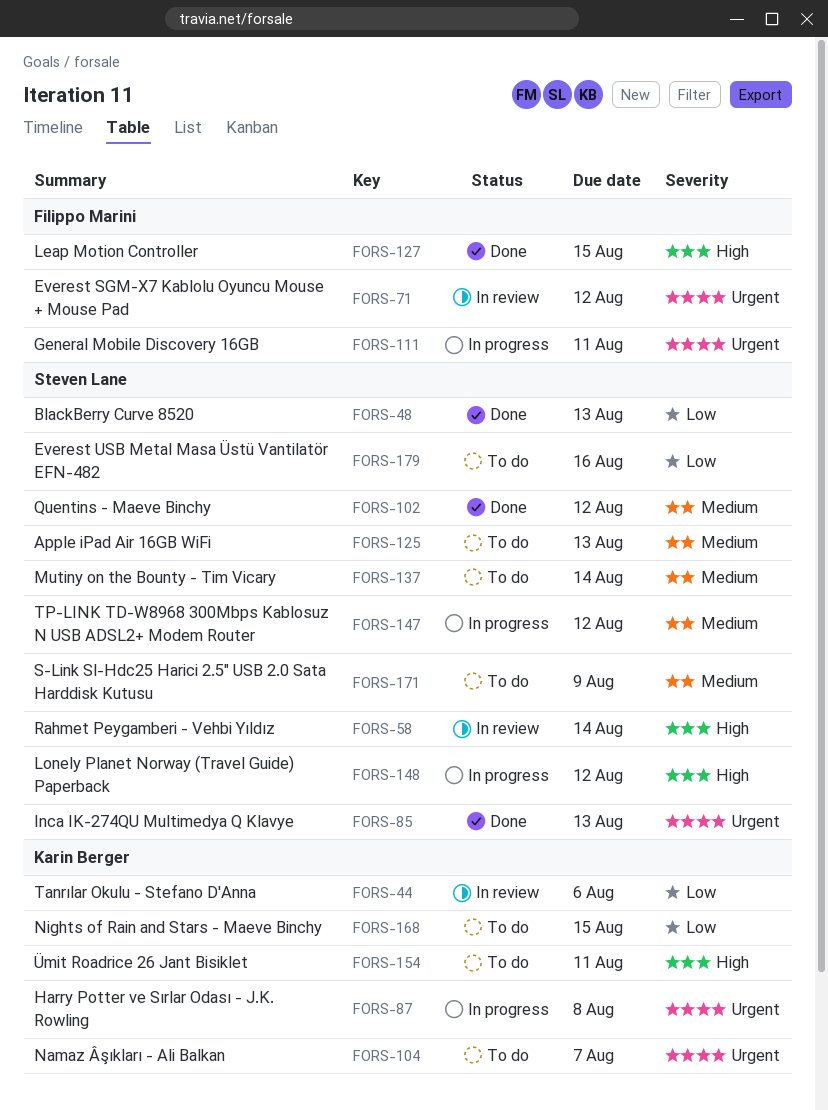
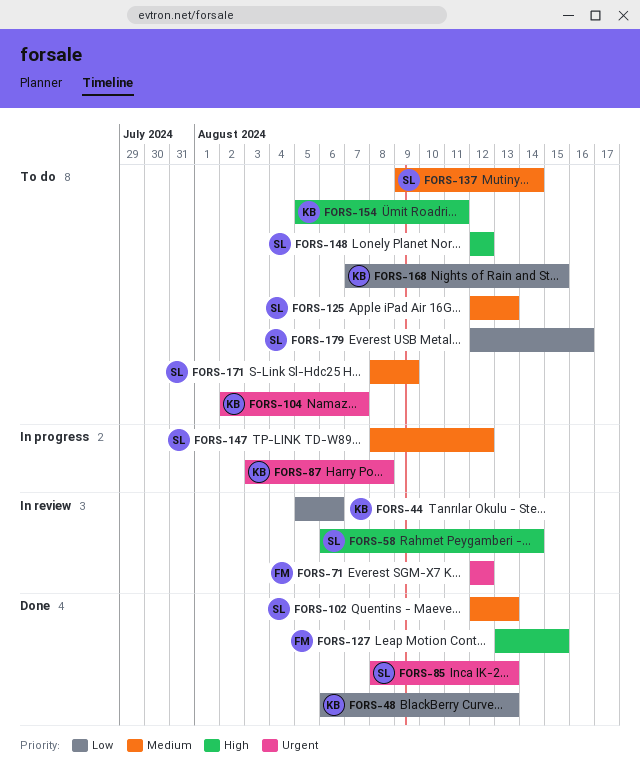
FORS-48, owner: Steven Lane -> Karin Berger
FORS-102, due: Aug 12 -> Aug 13
FORS-111: present -> none
FORS-148, status: In progress -> To do

